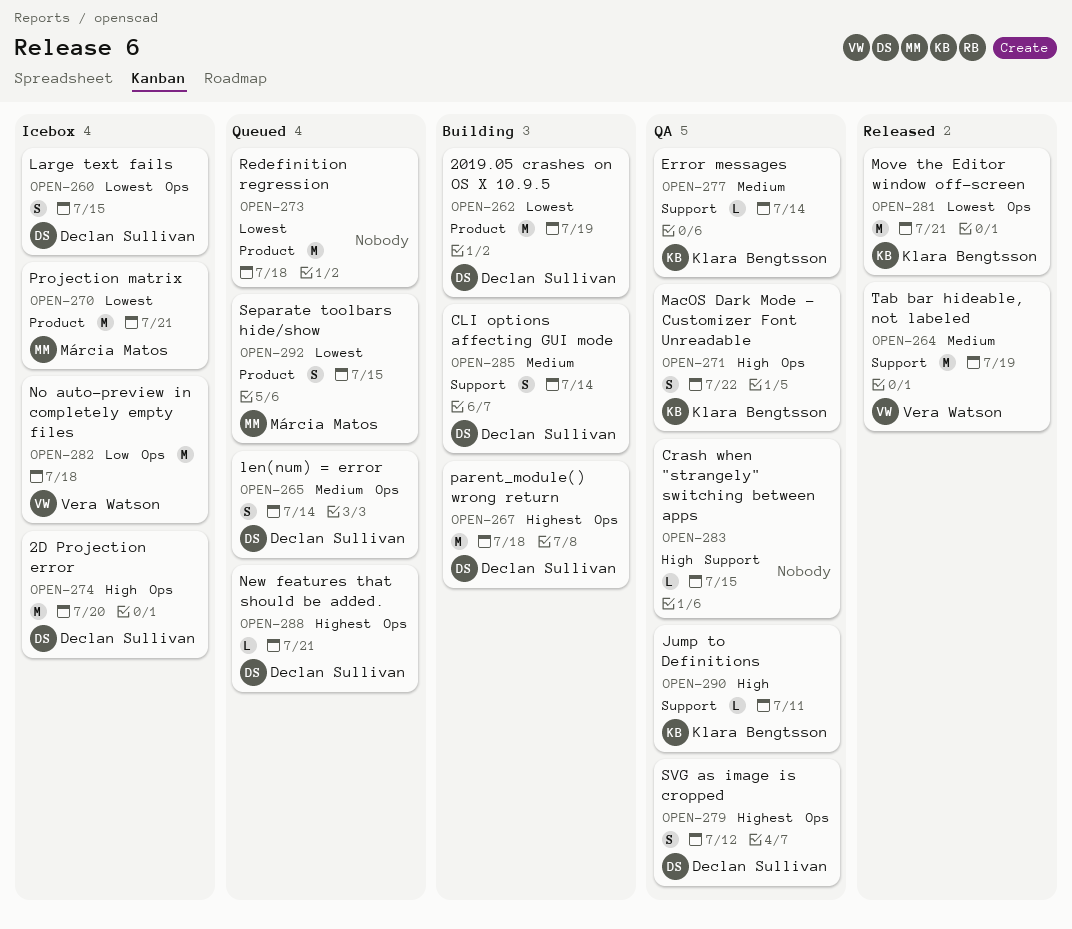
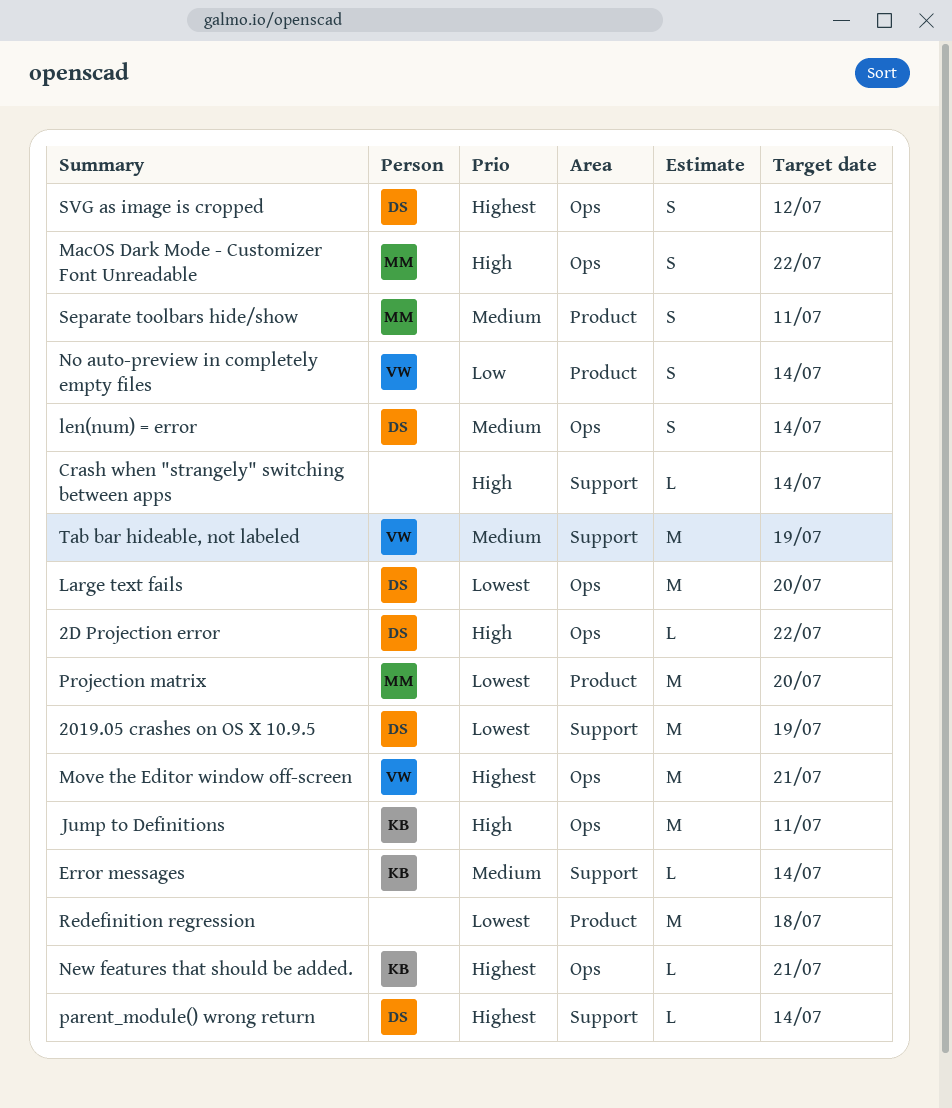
2019.05 crashes on OS X 10.9.5, label: Product -> Support
2D Projection error, estimate: M -> L
2D Projection error, due: Jul 20 -> Jul 22
CLI options affecting GUI mode: present -> none
Crash when "strangely" switching between apps, due: Jul 15 -> Jul 14
Jump to Definitions, label: Support -> Ops
Jump to Definitions, estimate: L -> M
Large text fails, estimate: S -> M
Large text fails, due: Jul 15 -> Jul 20
MacOS Dark Mode - Customizer Font Unreadable, owner: Klara Bengtsson -> Márcia Matos
Move the Editor window off-screen, owner: Klara Bengtsson -> Vera Watson
Move the Editor window off-screen, priority: Lowest -> Highest
New features that should be added., owner: Declan Sullivan -> Klara Bengtsson
No auto-preview in completely empty files, label: Ops -> Product
No auto-preview in completely empty files, estimate: M -> S
No auto-preview in completely empty files, due: Jul 18 -> Jul 14
parent_module() wrong return, label: Ops -> Support
parent_module() wrong return, estimate: M -> L
parent_module() wrong return, due: Jul 18 -> Jul 14
Projection matrix, due: Jul 21 -> Jul 20
Separate toolbars hide/show, priority: Lowest -> Medium
Separate toolbars hide/show, due: Jul 15 -> Jul 11

